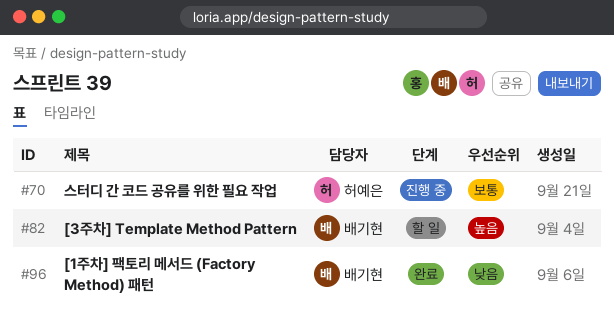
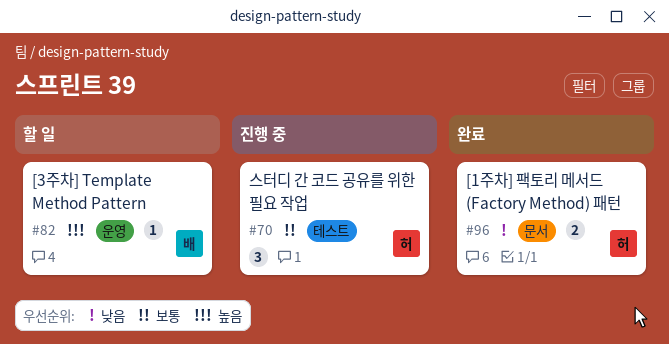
#96, owner: 배기현 -> 허예은

